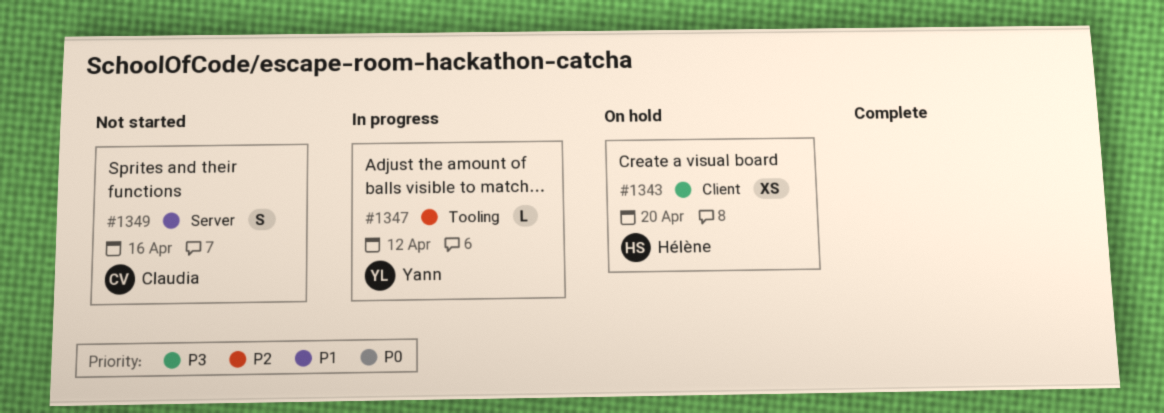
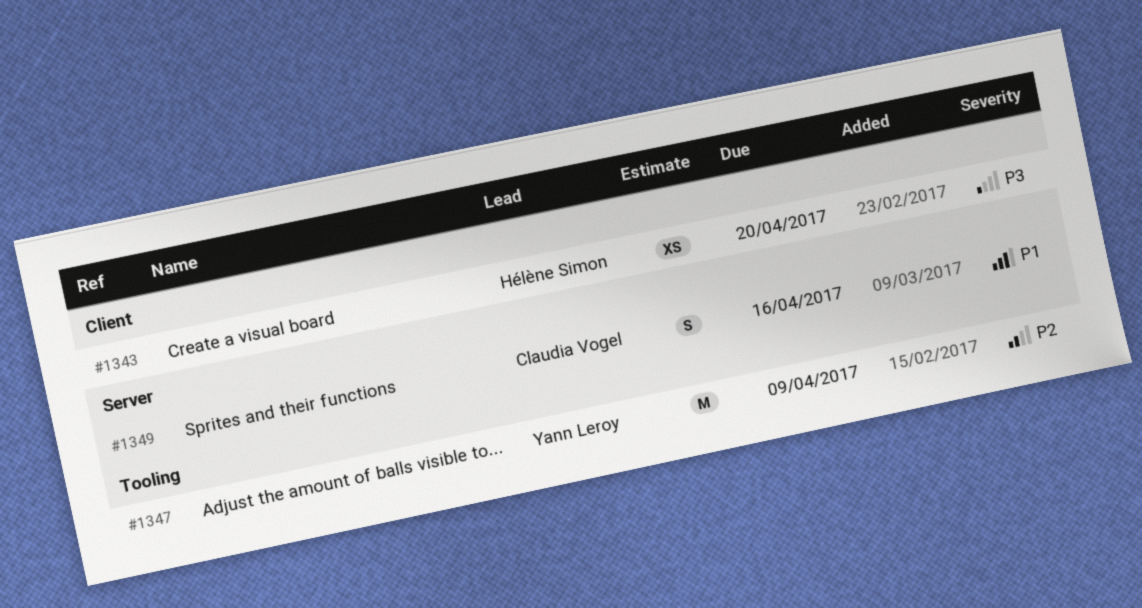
#1347, estimate: L -> M
#1347, due: Apr 12 -> Apr 9

